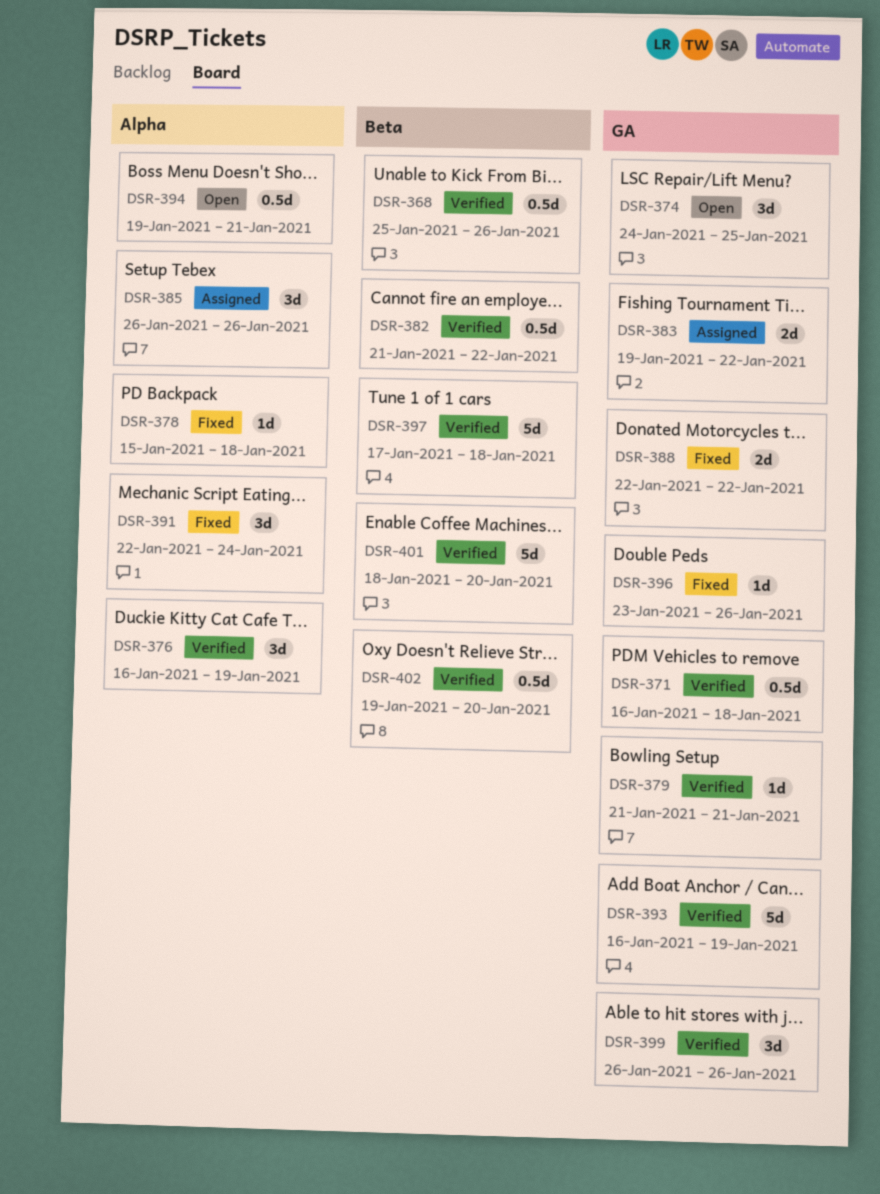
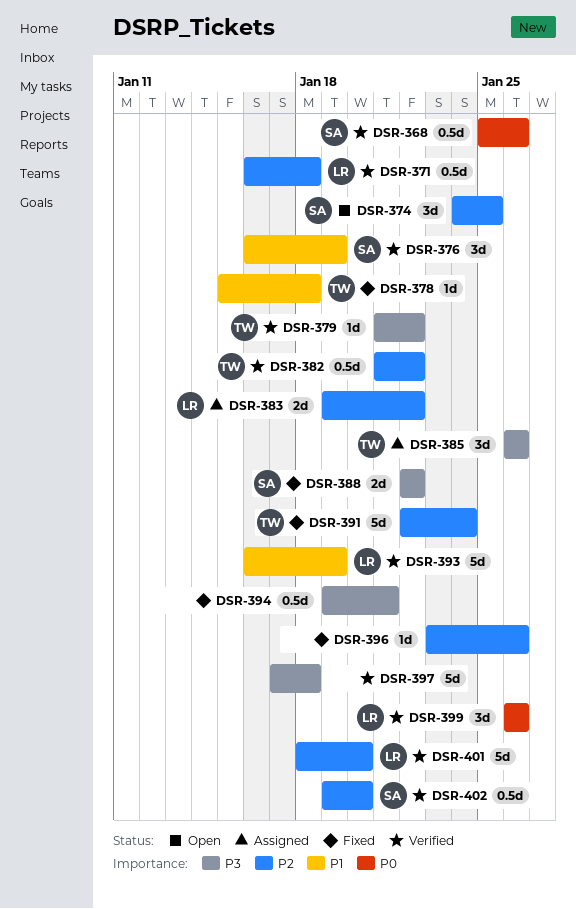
DSR-379, due: Jan 21 -> Jan 22
DSR-391, estimate: 3d -> 5d
DSR-394, status: Open -> Fixed

